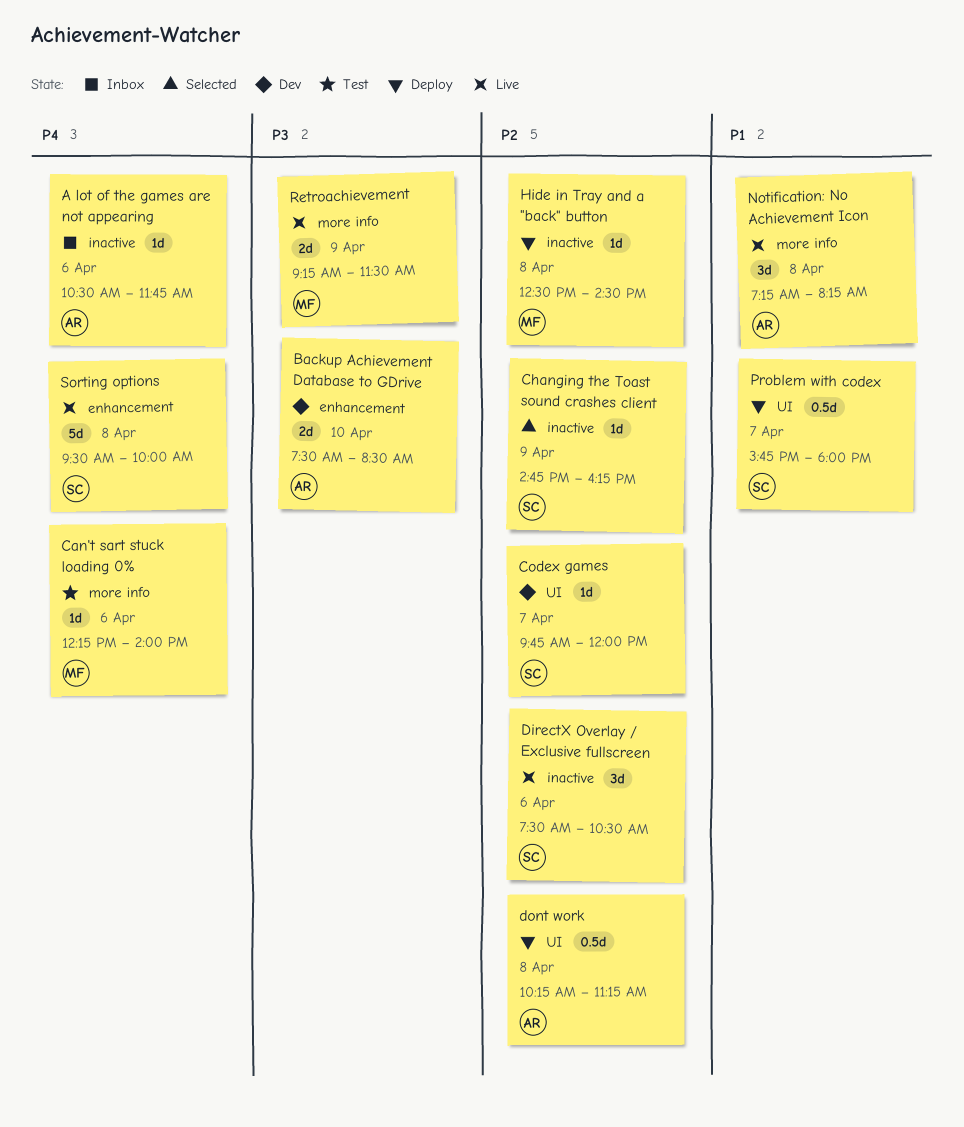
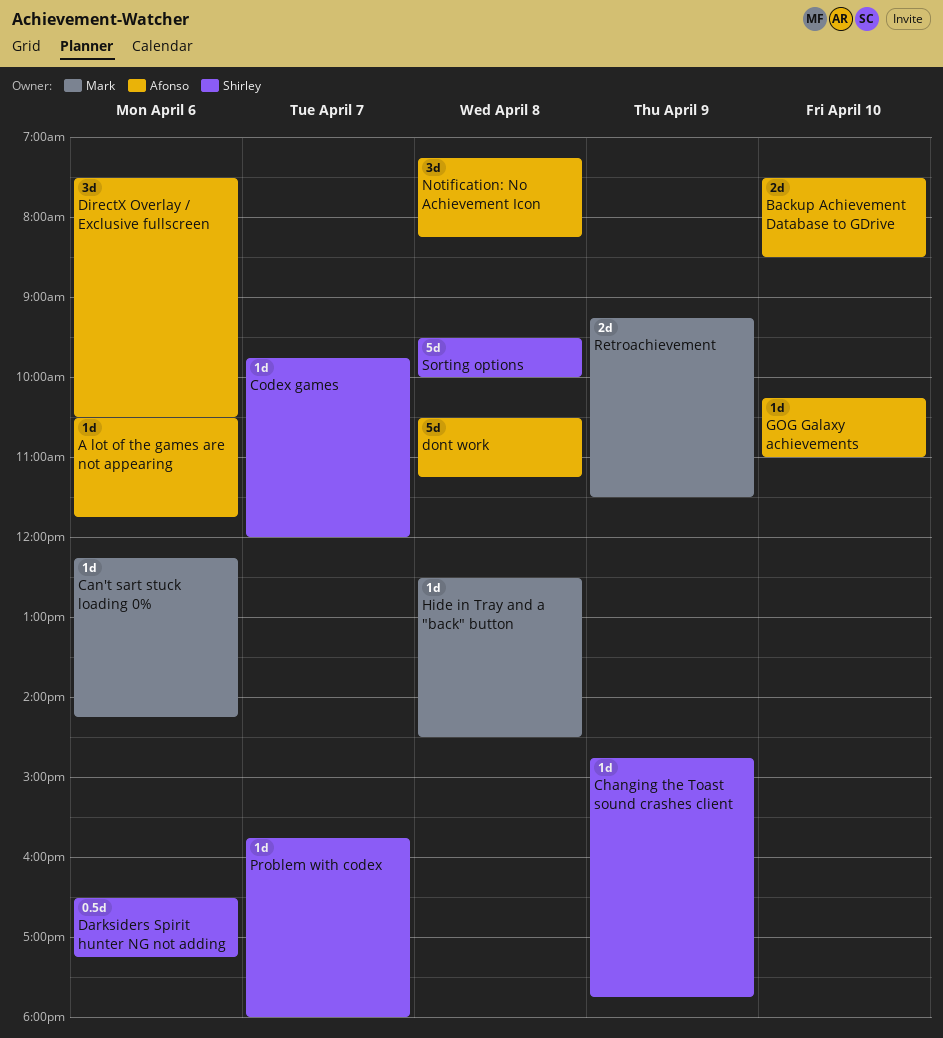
Can't sart stuck loading 0%, ends: 14:00 -> 14:15
Changing the Toast sound crashes client, ends: 16:15 -> 17:45
Darksiders Spirit hunter NG not adding: none -> present
DirectX Overlay / Exclusive fullscreen, owner: Shirley -> Afonso
dont work, estimate: 0.5d -> 5d
dont work, begins: 10:15 -> 10:30
GOG Galaxy achievements: none -> present
Problem with codex, estimate: 0.5d -> 1d

